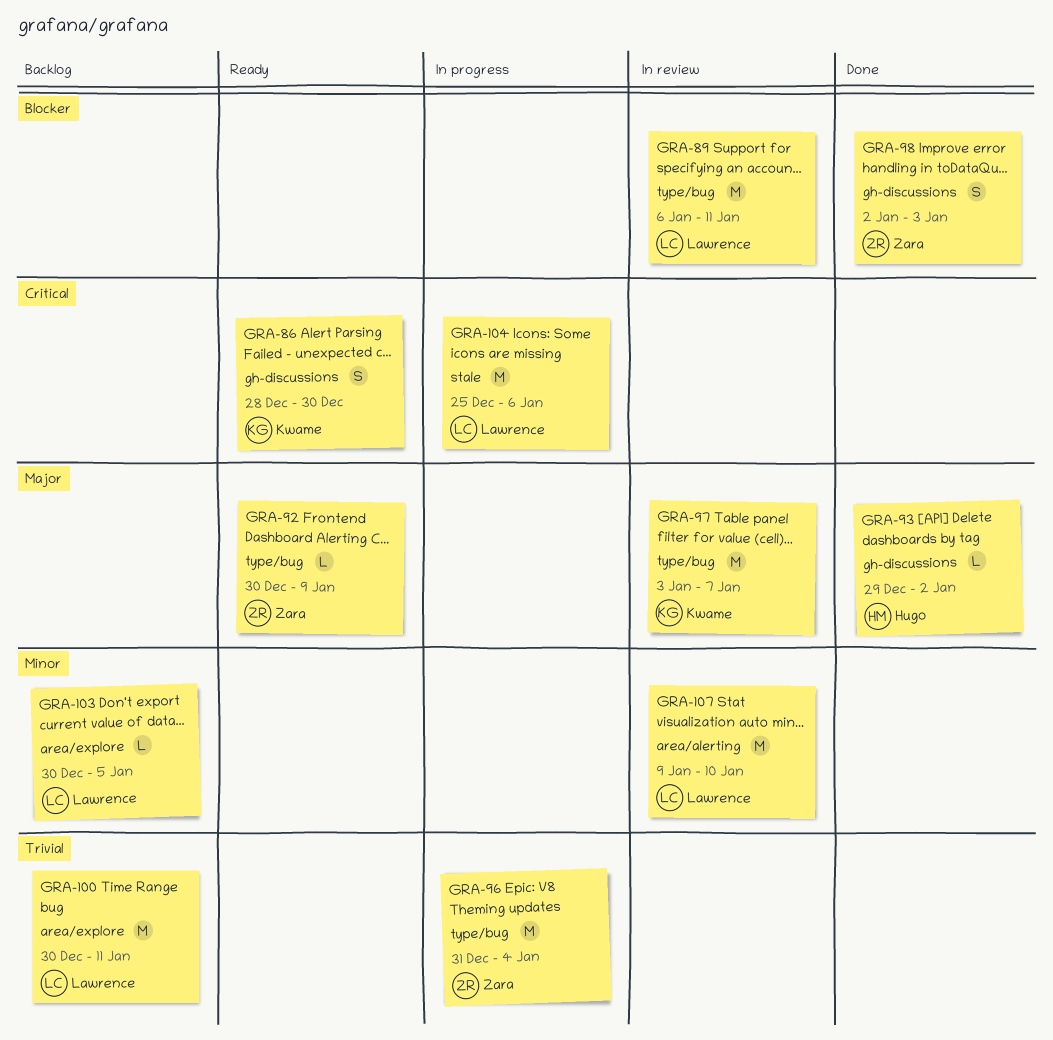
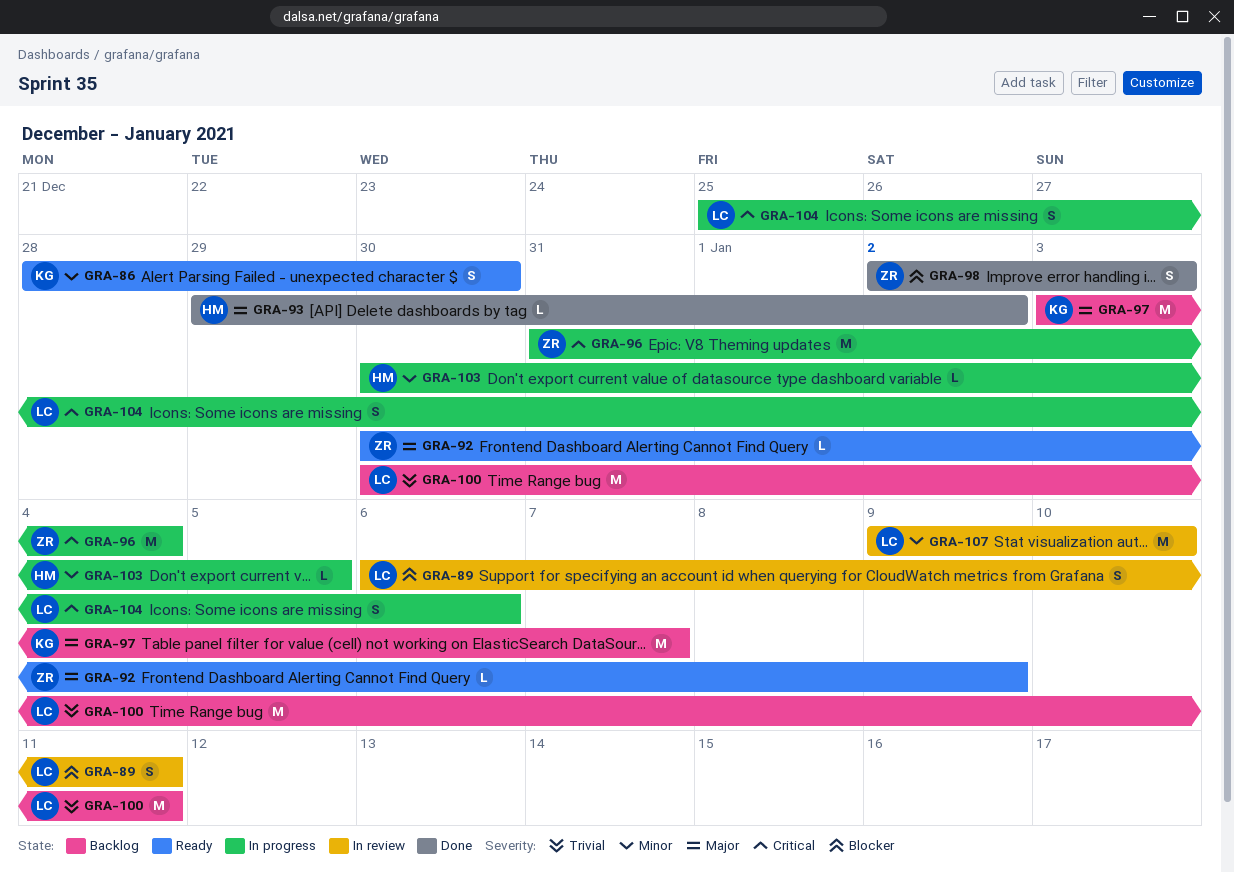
GRA-86, priority: Critical -> Minor
GRA-89, estimate: M -> S
GRA-96, priority: Trivial -> Critical
GRA-97, status: In review -> Backlog
GRA-103, status: Backlog -> In progress
GRA-103, owner: Lawrence -> Hugo
GRA-104, estimate: M -> S

